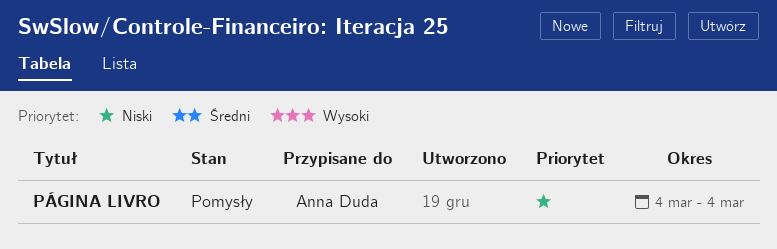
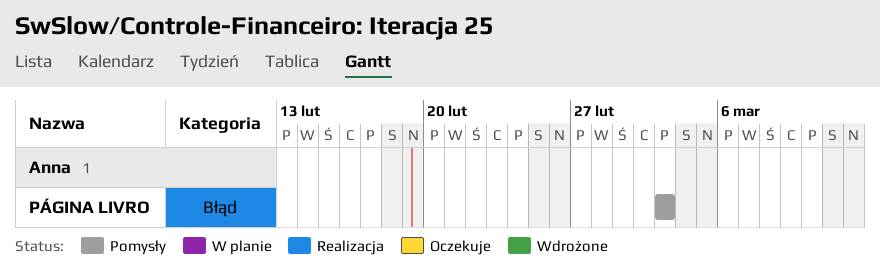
PÁGINA LIVRO, start: Mar 4 -> Mar 3
PÁGINA LIVRO, due: Mar 4 -> Mar 3

